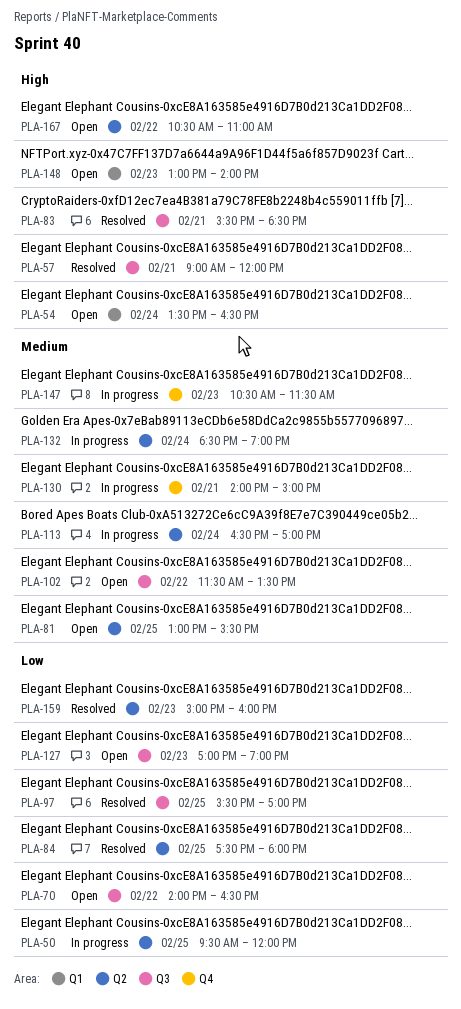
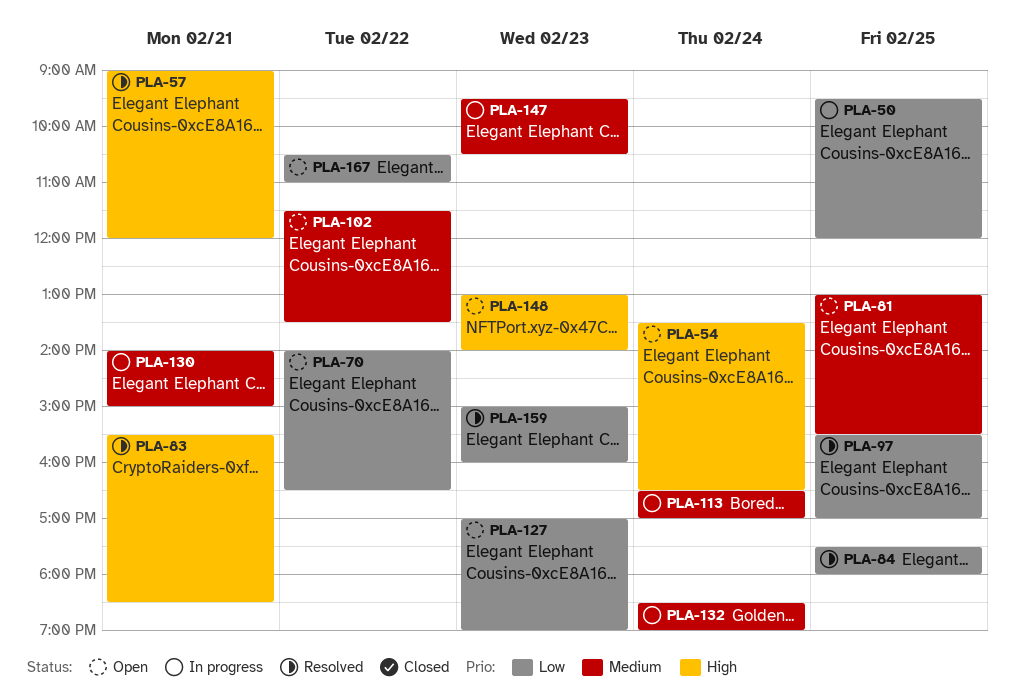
PLA-147, begins: 10:30 -> 09:30
PLA-147, ends: 11:30 -> 10:30
PLA-167, priority: High -> Low

